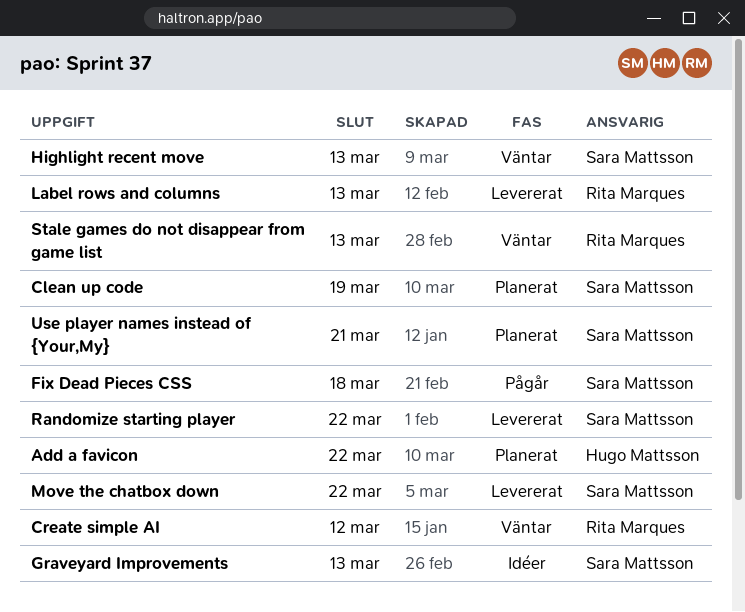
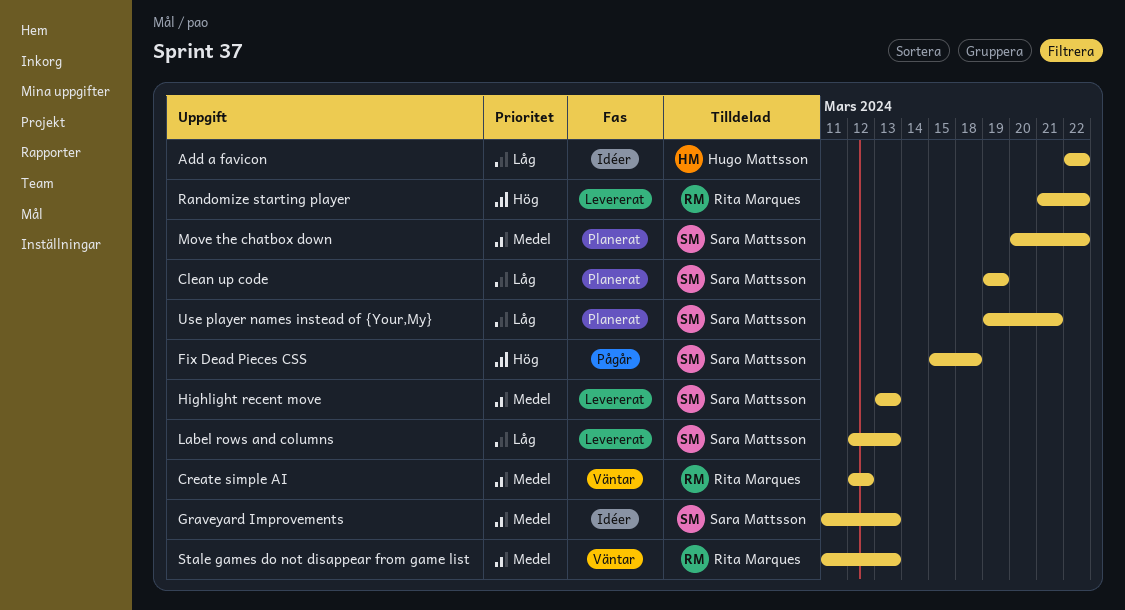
Add a favicon, status: Planerat -> Idéer
Highlight recent move, status: Väntar -> Levererat
Label rows and columns, owner: Rita Marques -> Sara Mattsson
Move the chatbox down, status: Levererat -> Planerat
Randomize starting player, owner: Sara Mattsson -> Rita Marques

